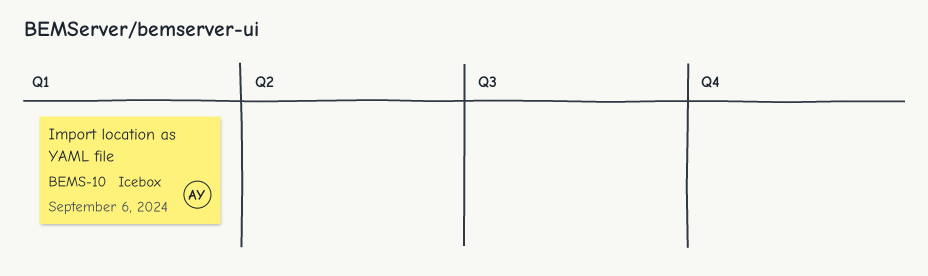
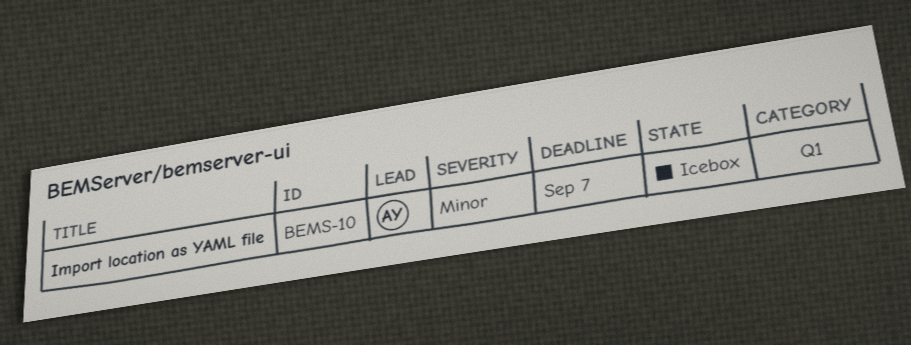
BEMS-10, due: Sep 6 -> Sep 7

